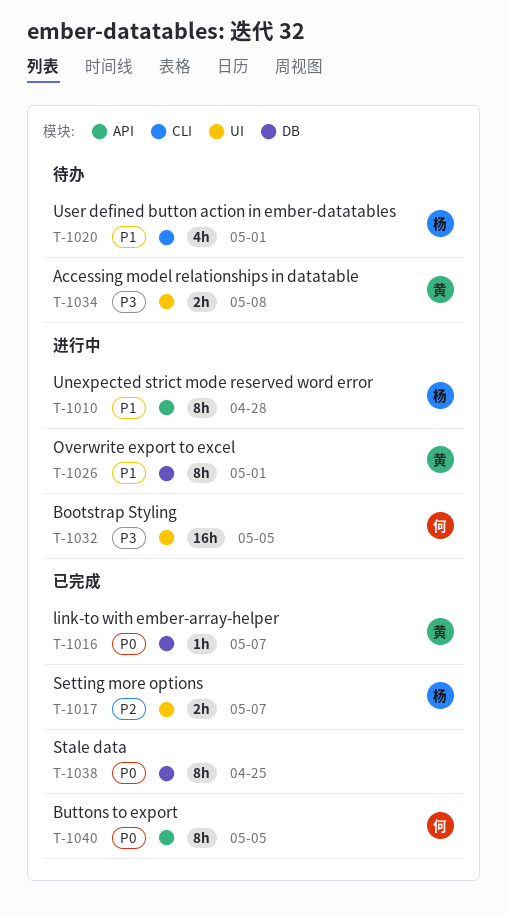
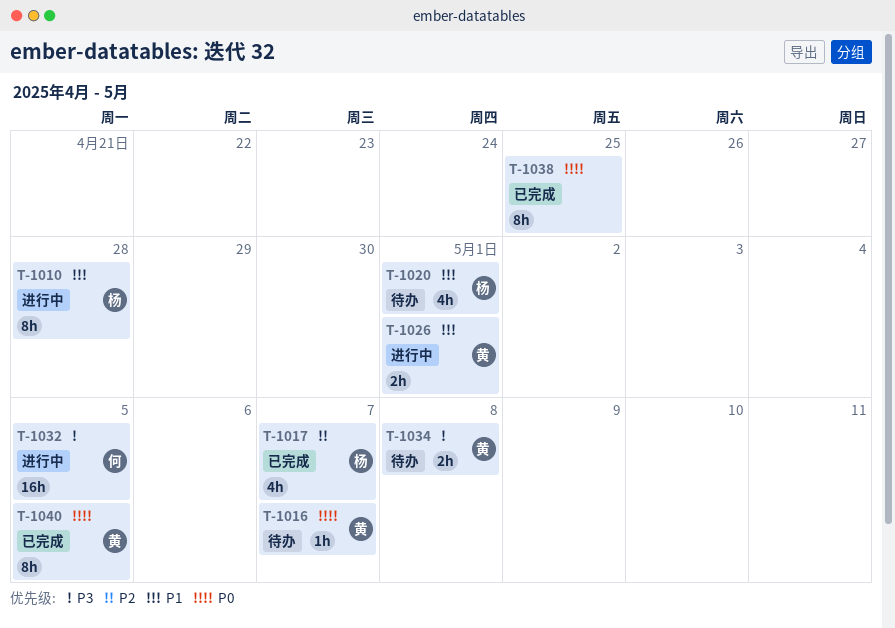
T-1016, status: 已完成 -> 待办
T-1017, estimate: 2h -> 4h
T-1026, estimate: 8h -> 2h
T-1040, owner: 何 -> 黄

